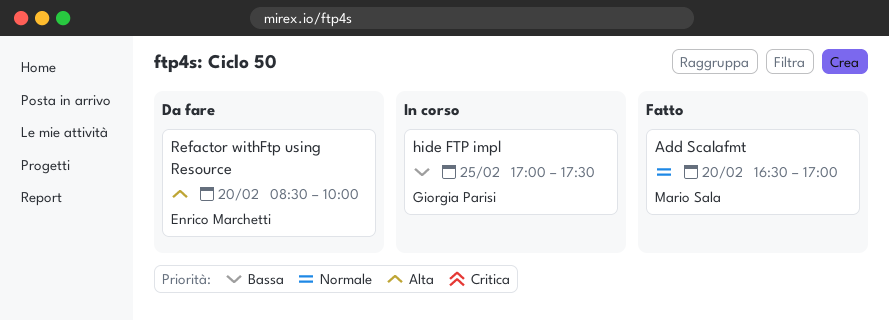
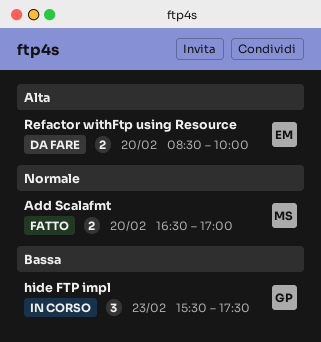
hide FTP impl, day: Feb 25 -> Feb 23
hide FTP impl, begins: 17:00 -> 15:30

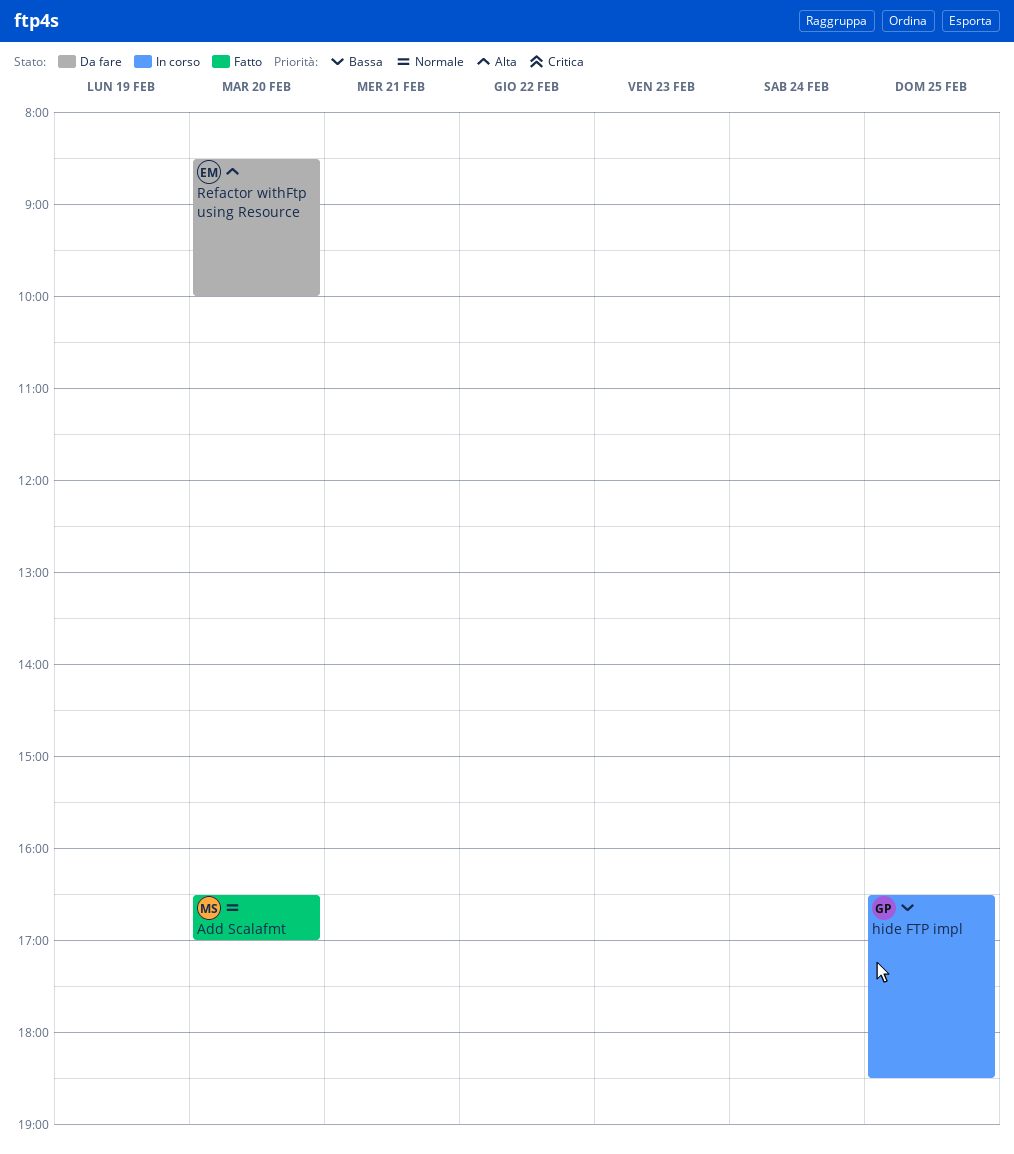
hide FTP impl, day: Feb 23 -> Feb 25
hide FTP impl, begins: 15:30 -> 16:30
hide FTP impl, ends: 17:30 -> 18:30

